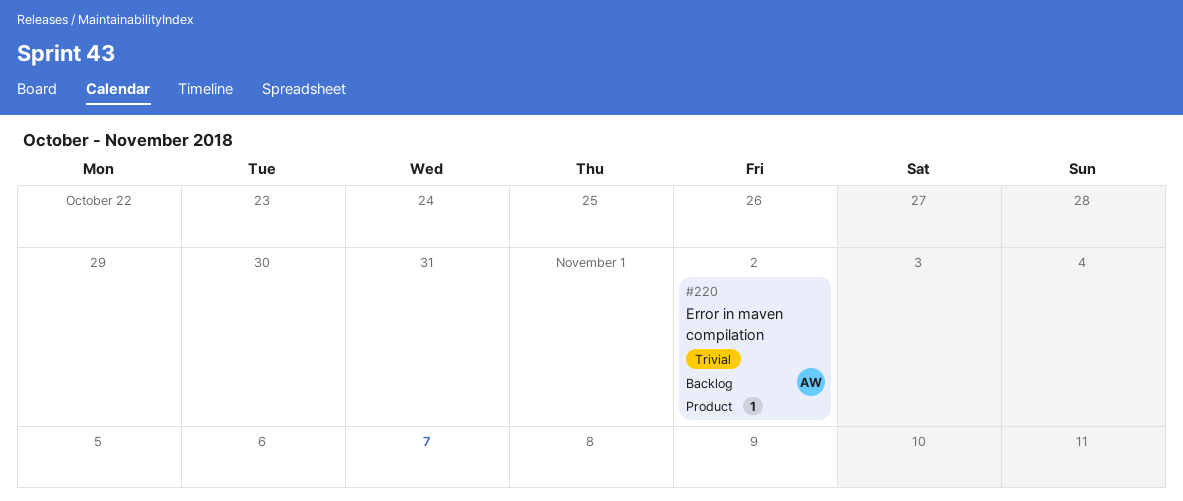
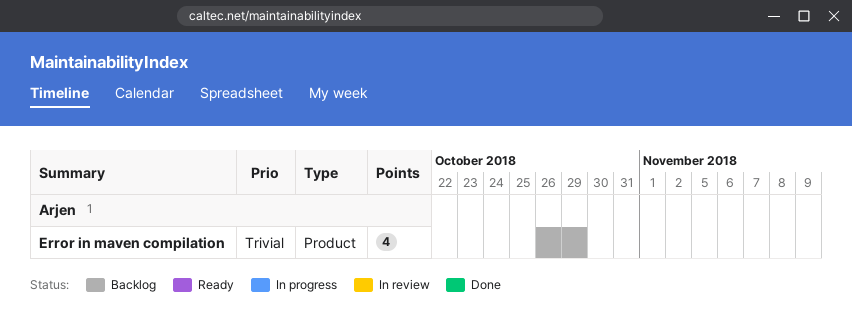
Error in maven compilation, estimate: 1 -> 4
Error in maven compilation, due: Nov 2 -> Oct 29

